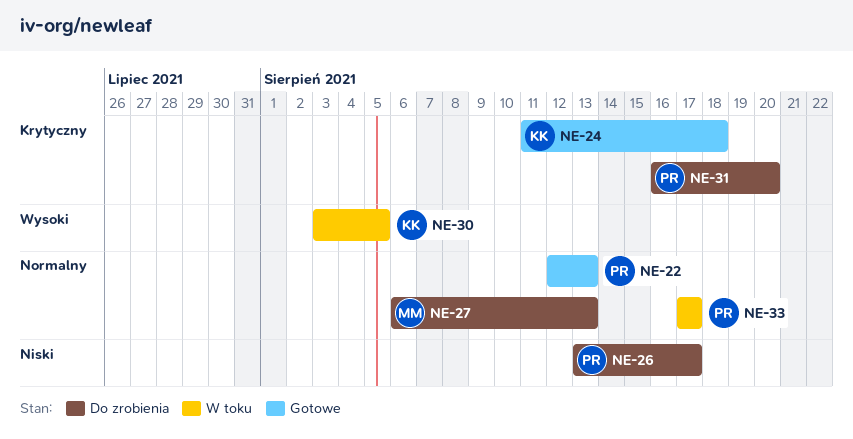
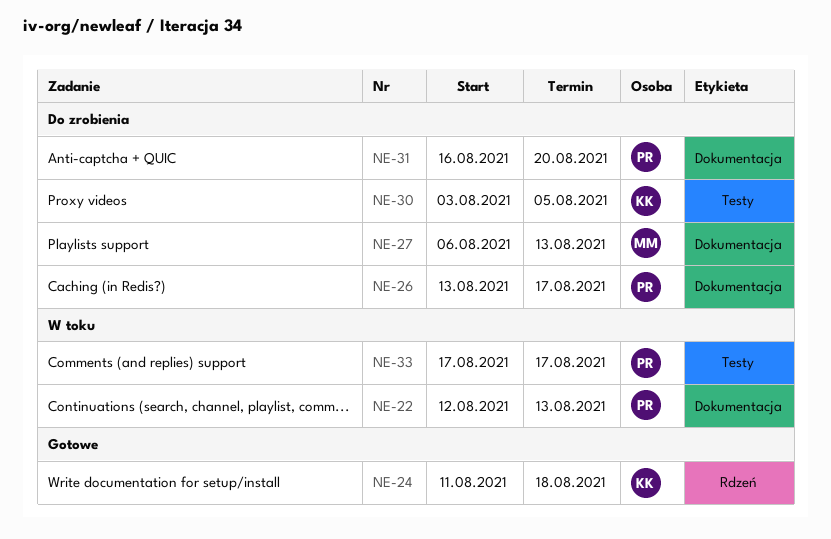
NE-22, status: Gotowe -> W toku
NE-30, status: W toku -> Do zrobienia

